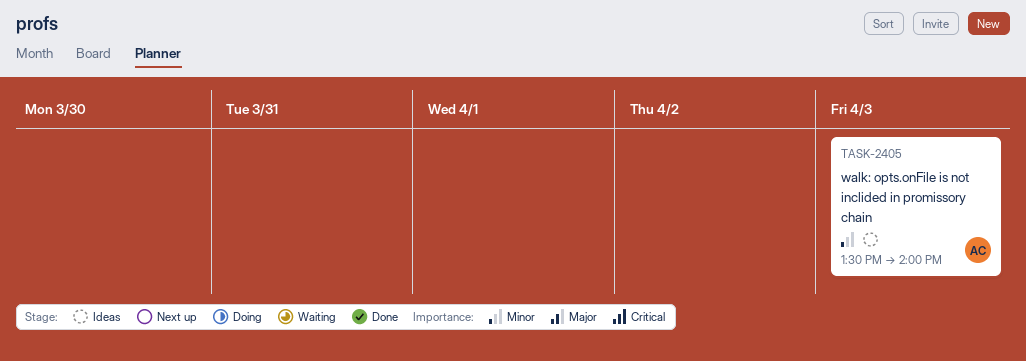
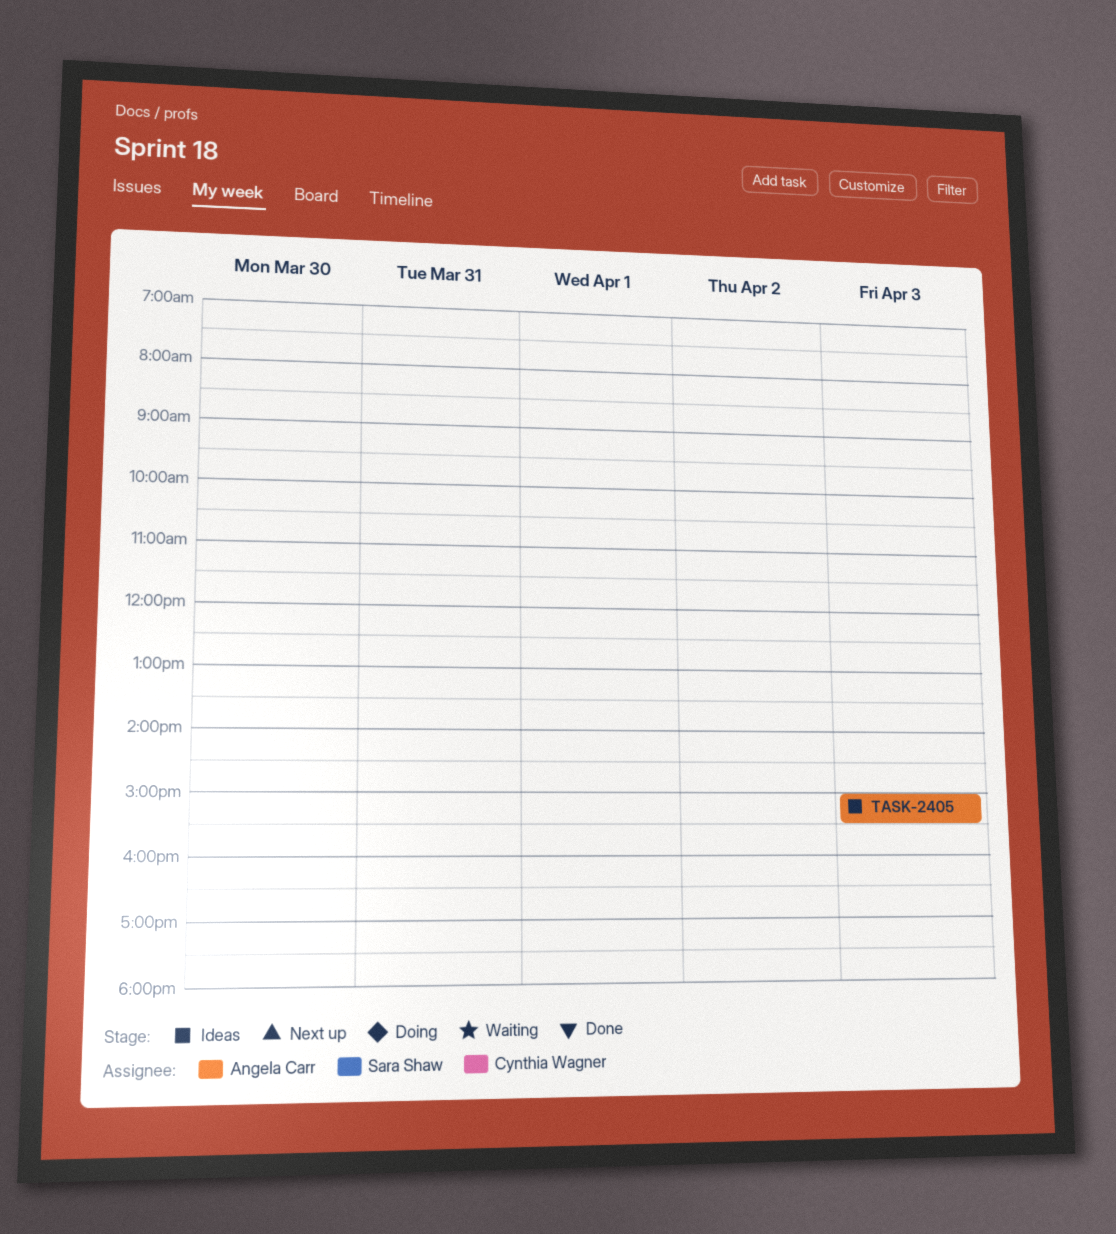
TASK-2405, begins: 13:30 -> 15:00
TASK-2405, ends: 14:00 -> 15:30

